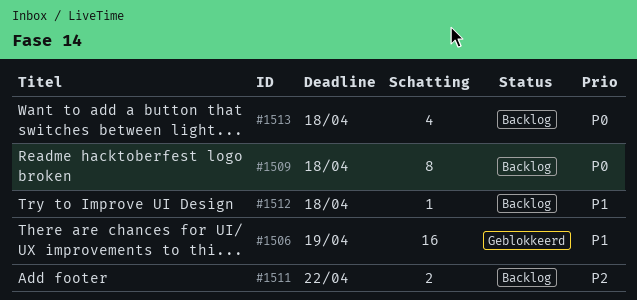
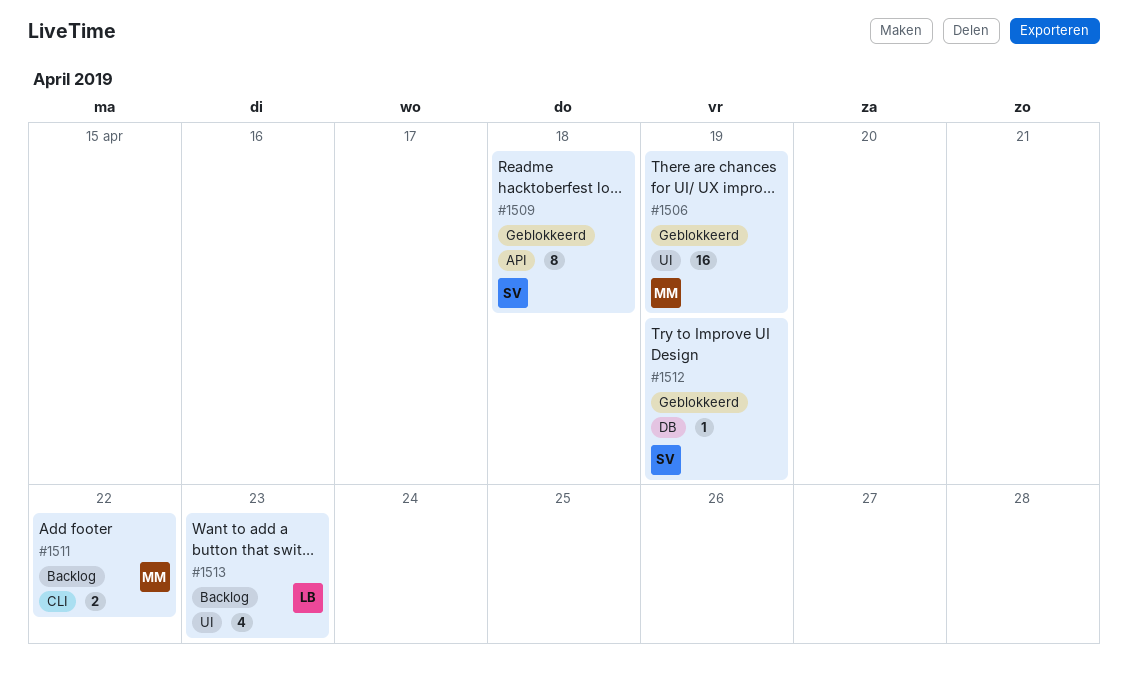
#1509, status: Backlog -> Geblokkeerd
#1512, status: Backlog -> Geblokkeerd
#1512, due: Apr 18 -> Apr 19
#1513, due: Apr 18 -> Apr 23

